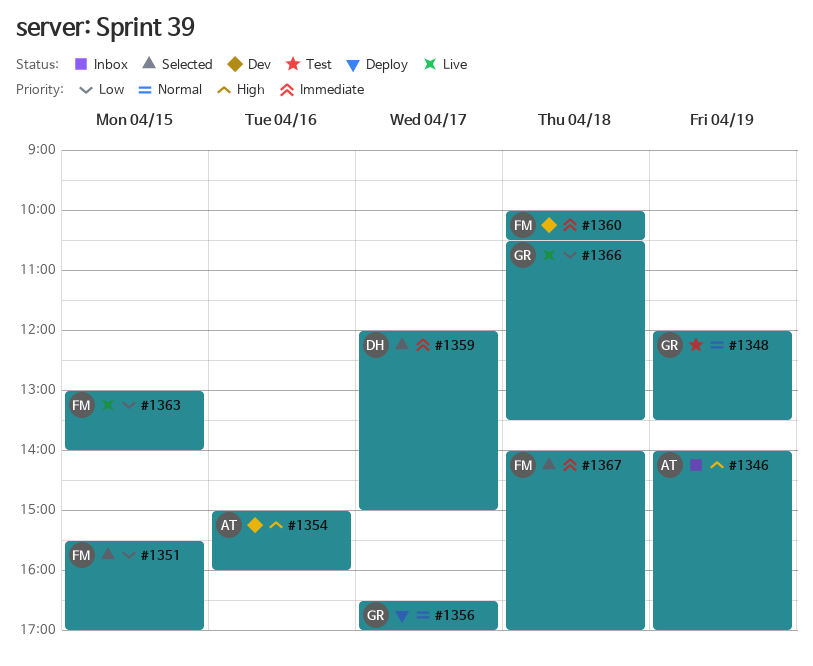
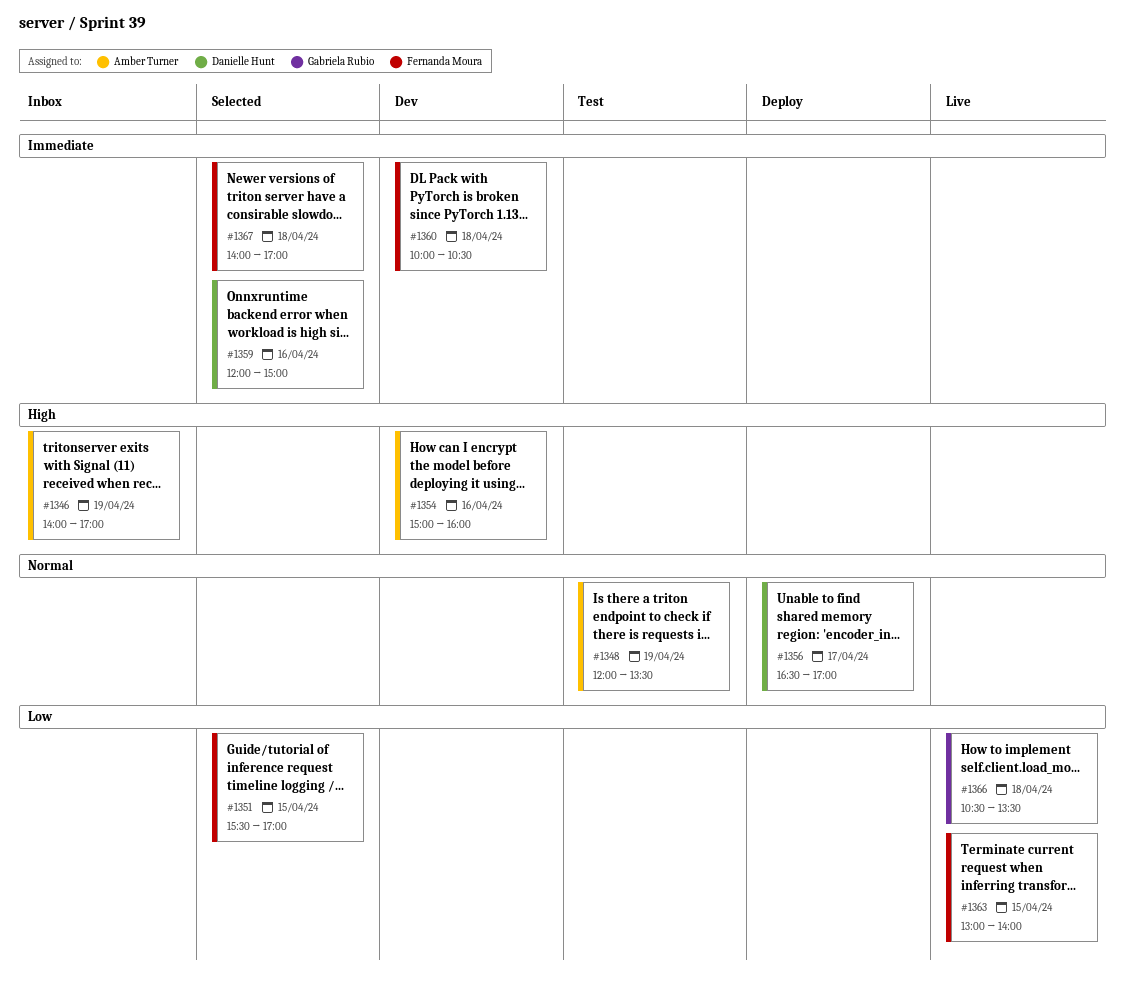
#1348, owner: Gabriela Rubio -> Amber Turner
#1356, owner: Gabriela Rubio -> Danielle Hunt
#1359, day: Apr 17 -> Apr 16

